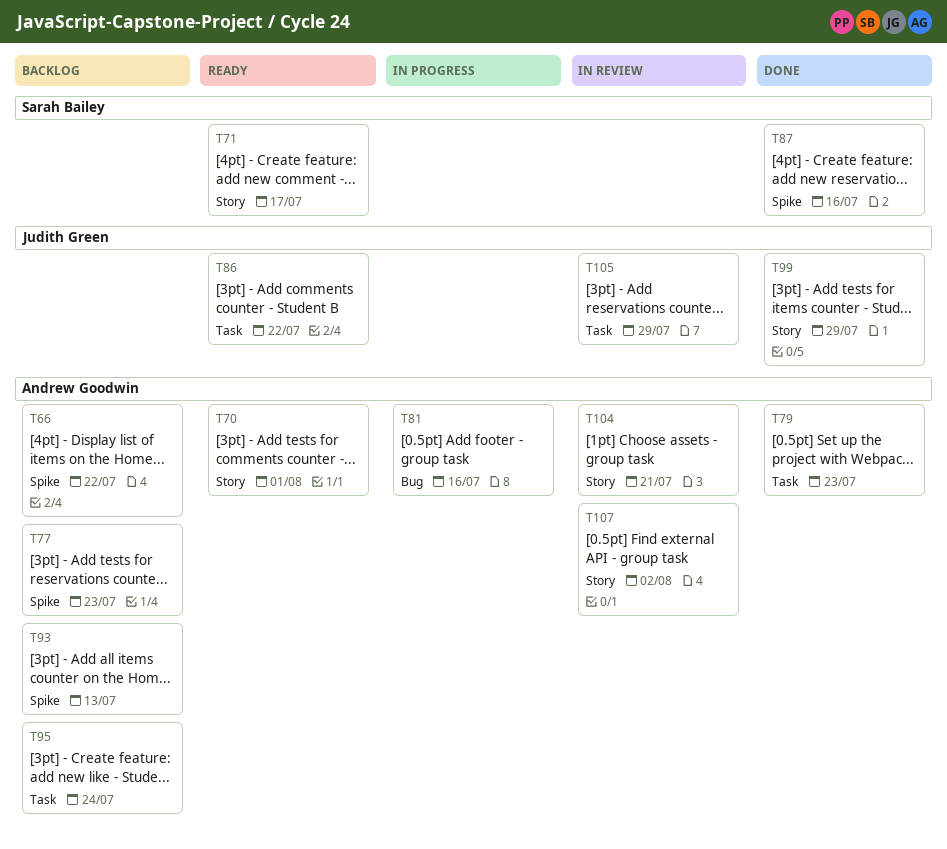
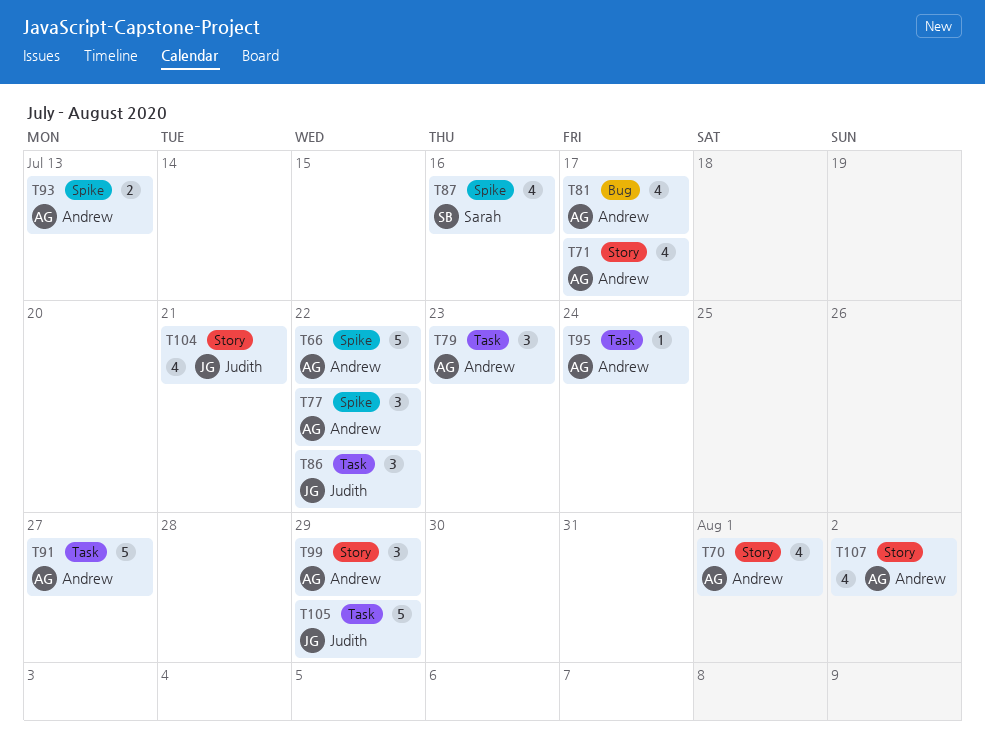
T71, owner: Sarah Bailey -> Andrew Goodwin
T77, due: Jul 23 -> Jul 22
T81, due: Jul 16 -> Jul 17
T91: none -> present
T99, owner: Judith Green -> Andrew Goodwin
T104, owner: Andrew Goodwin -> Judith Green

